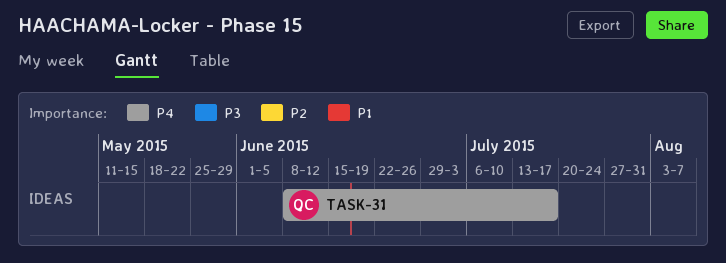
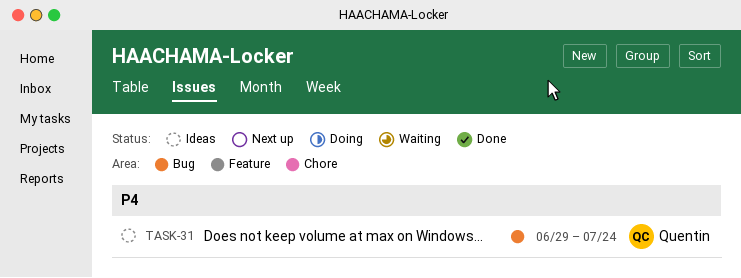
TASK-31, start: Jun 8 -> Jun 29
TASK-31, due: Jul 17 -> Jul 24

